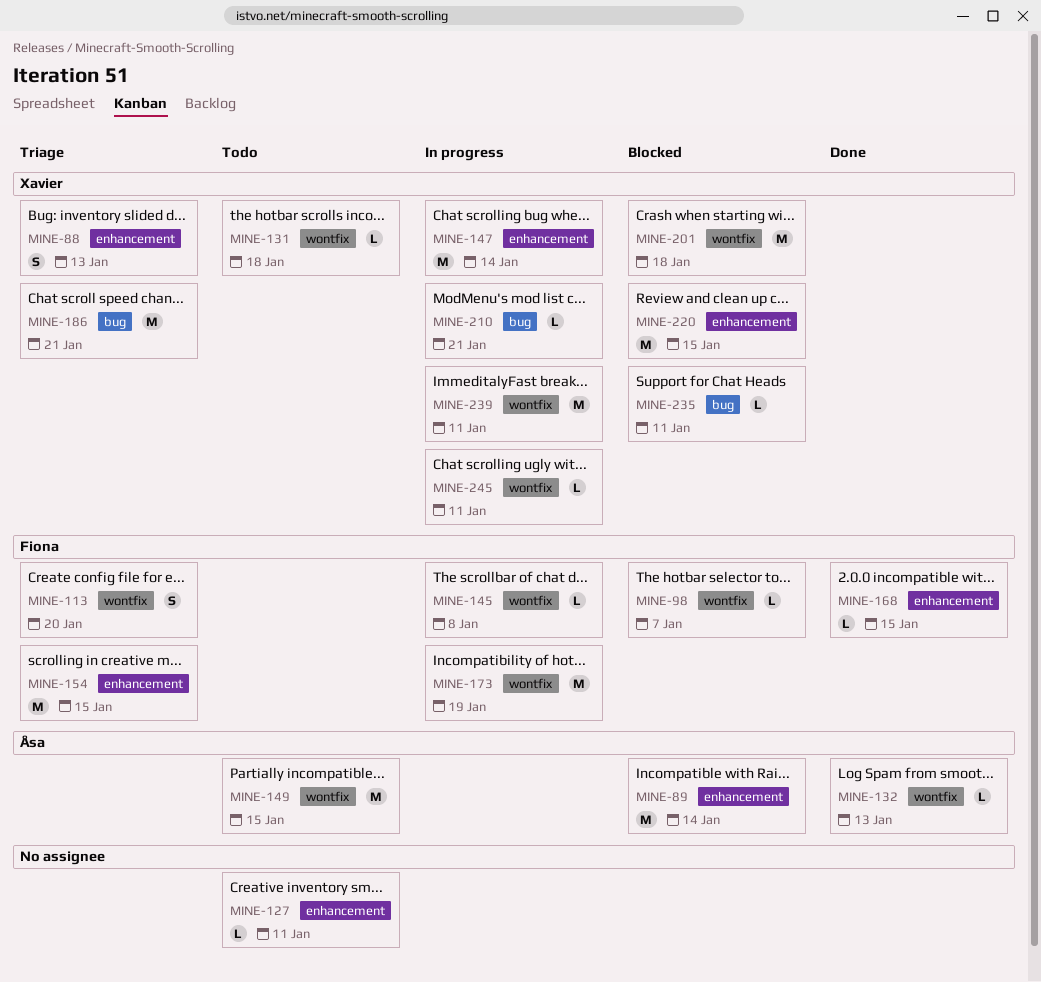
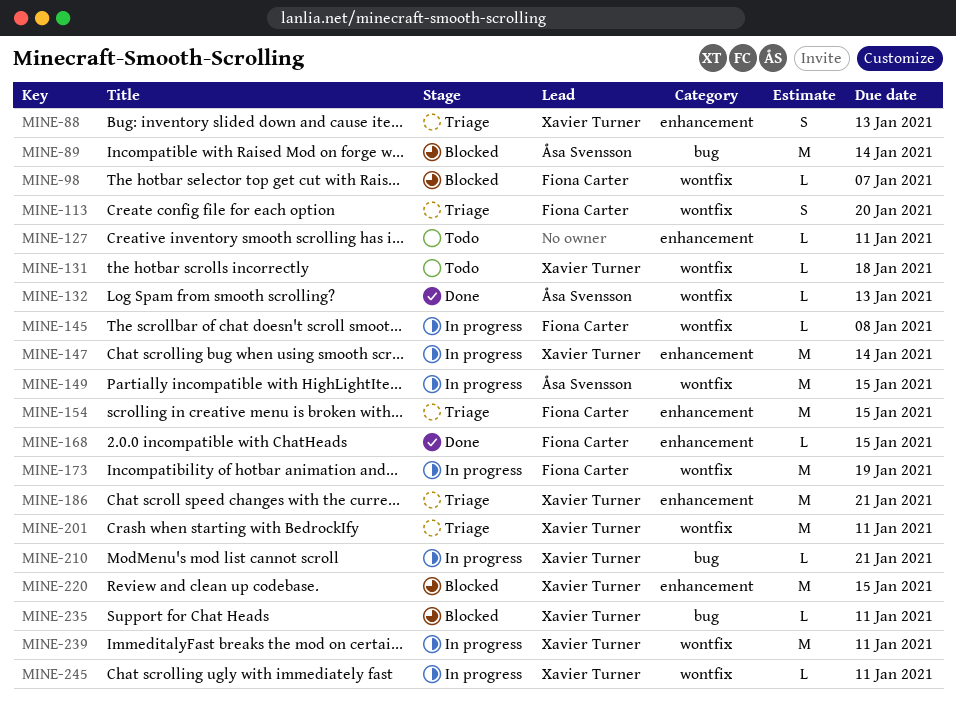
MINE-89, label: enhancement -> bug
MINE-149, status: Todo -> In progress
MINE-186, label: bug -> enhancement
MINE-201, status: Blocked -> Triage
MINE-201, due: Jan 18 -> Jan 11

